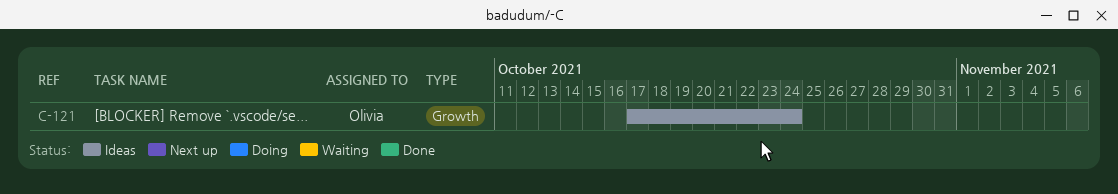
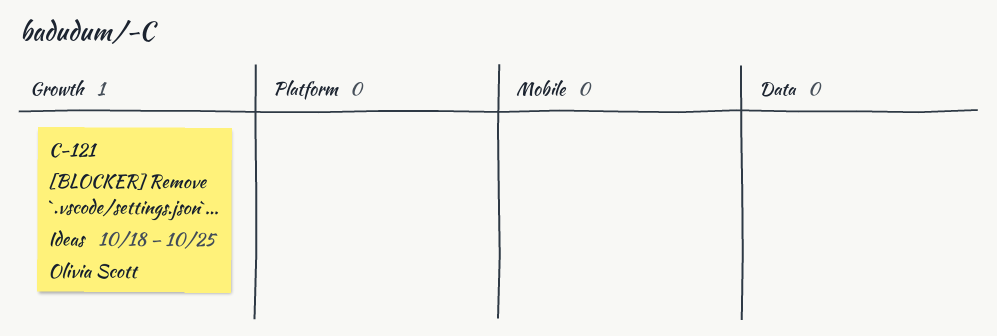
C-121, start: Oct 17 -> Oct 18
C-121, due: Oct 24 -> Oct 25

